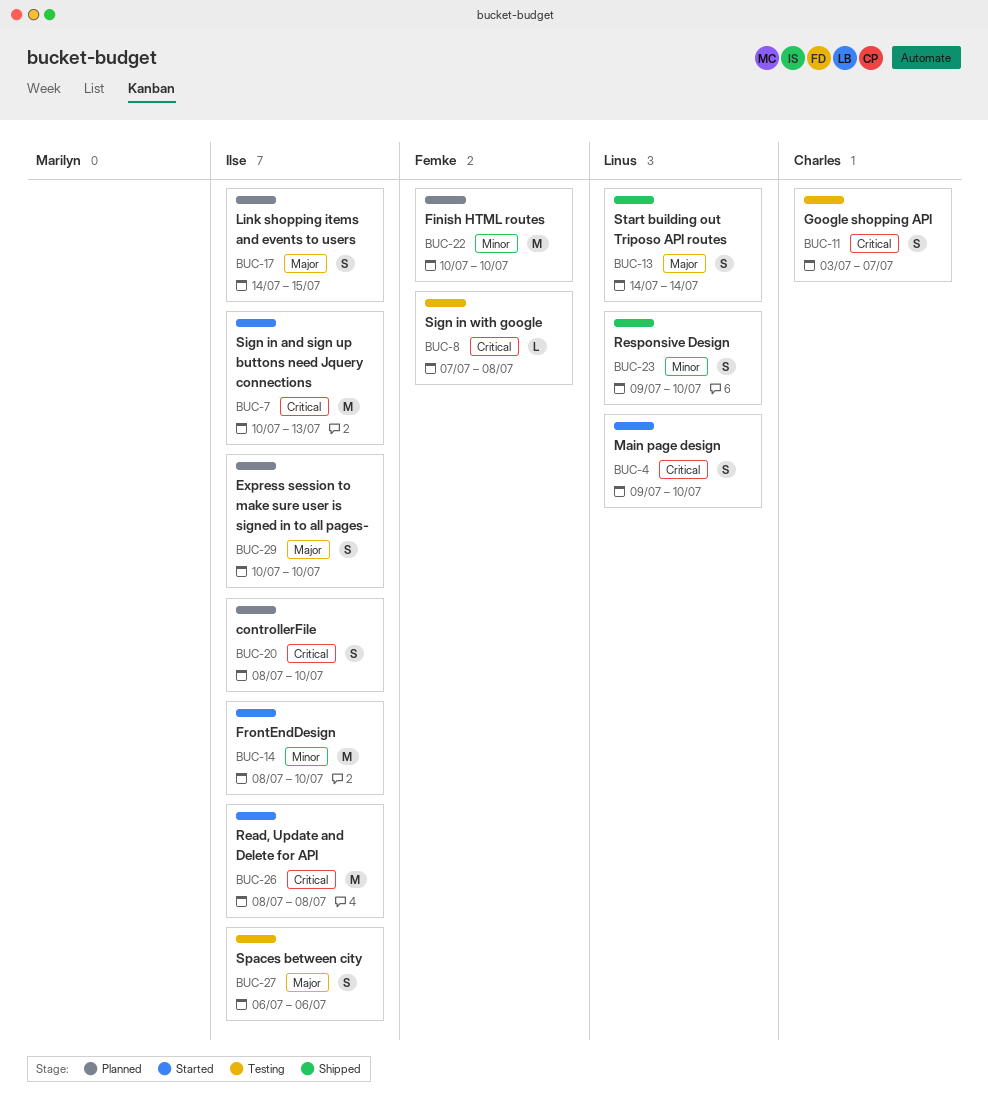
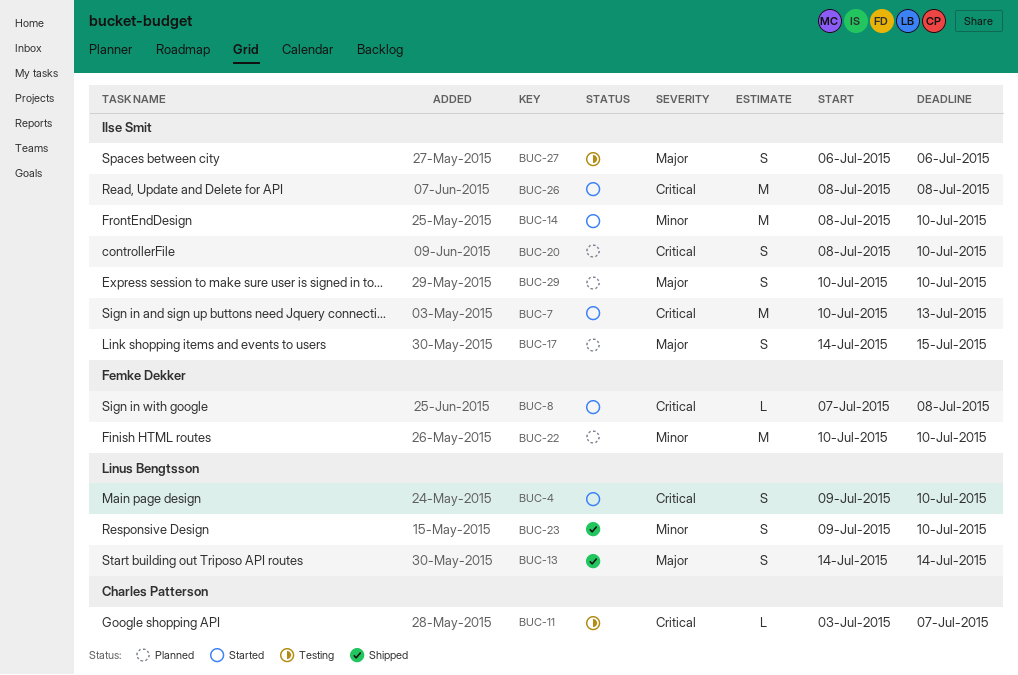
BUC-8, status: Testing -> Started
BUC-11, estimate: S -> L

